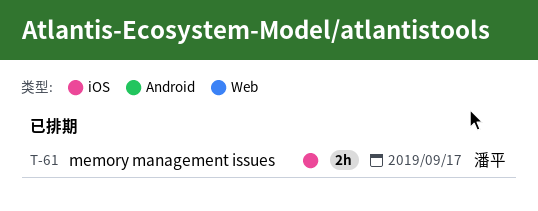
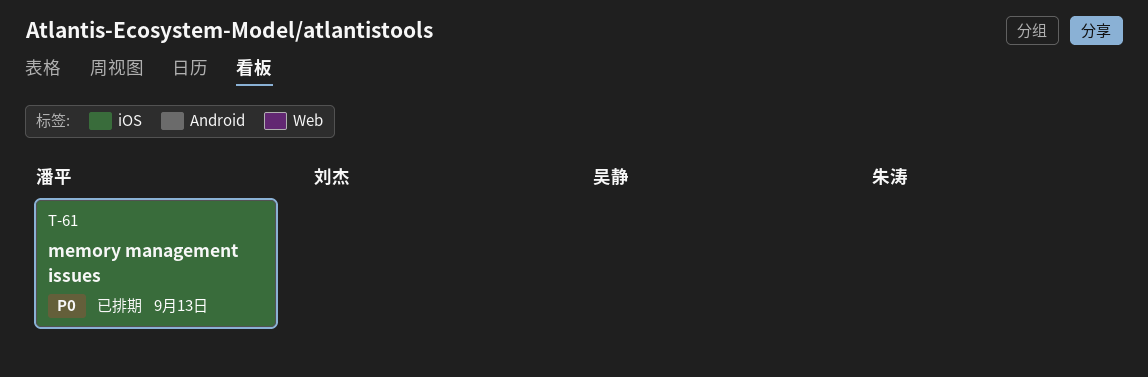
T-61, due: Sep 17 -> Sep 13

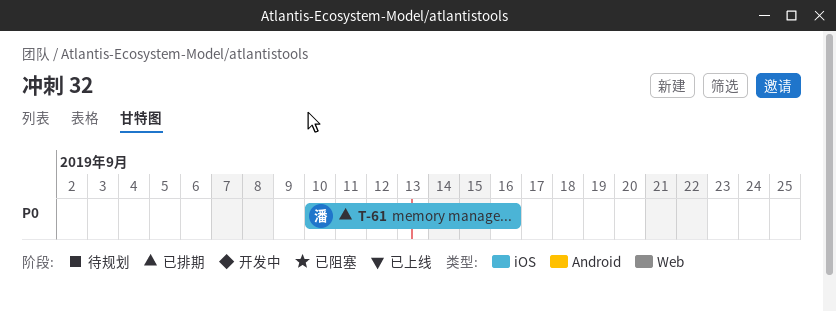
T-61, due: Sep 13 -> Sep 16

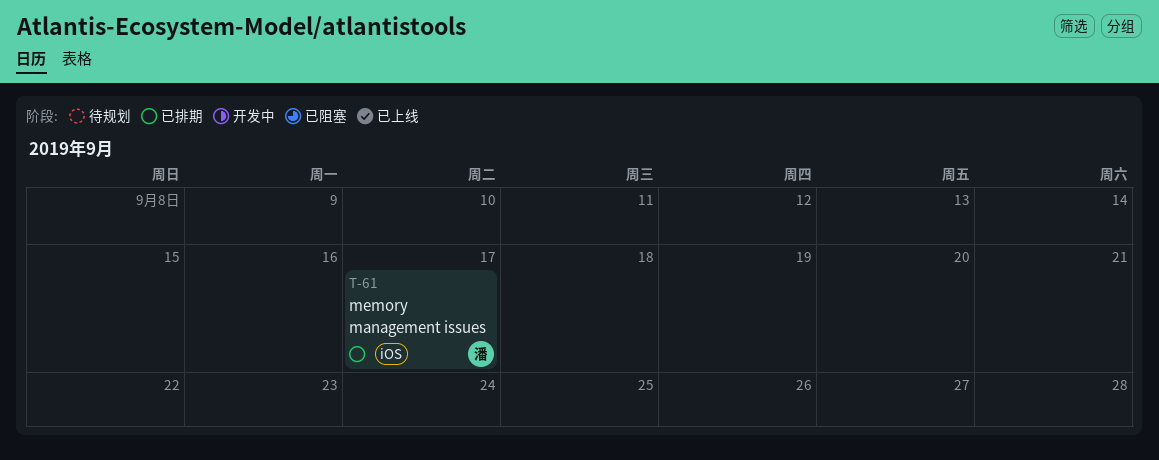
T-61, due: Sep 16 -> Sep 17

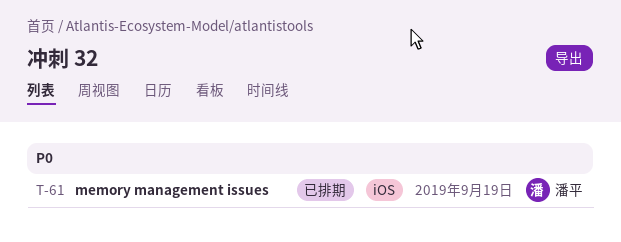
T-61, due: Sep 17 -> Sep 19

